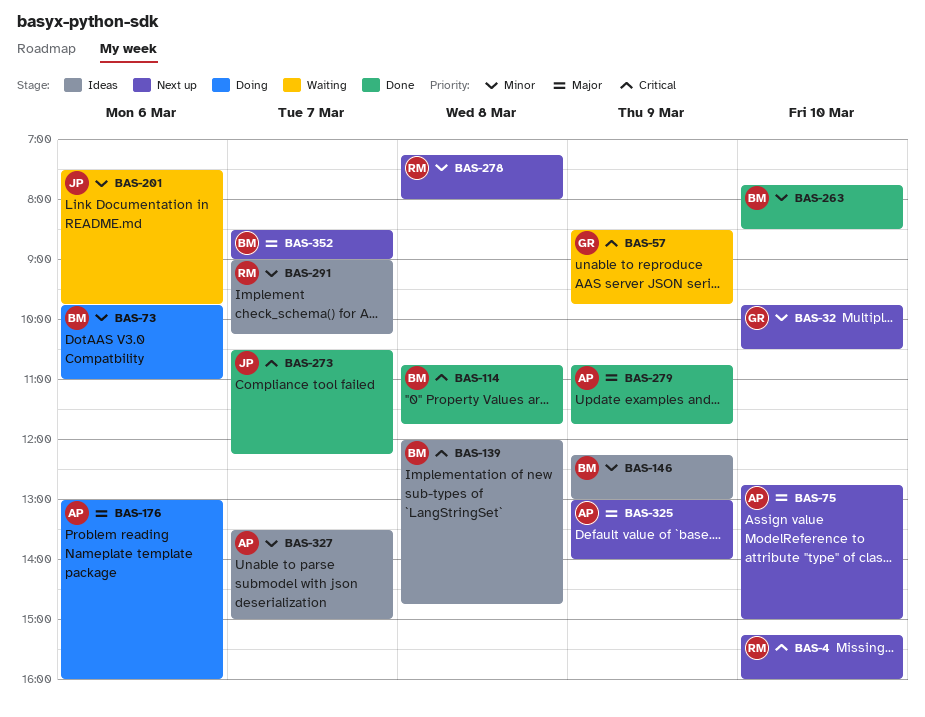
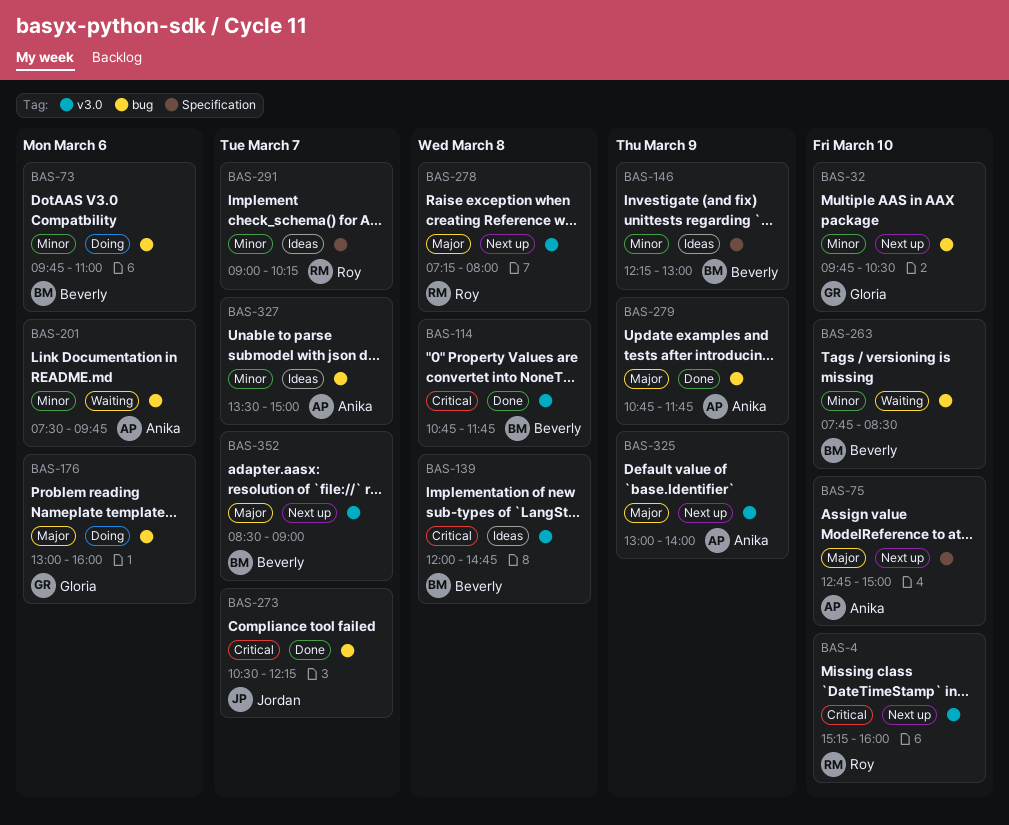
BAS-57: present -> none
BAS-176, owner: Anika -> Gloria
BAS-201, owner: Jordan -> Anika
BAS-263, status: Done -> Waiting
BAS-278, priority: Minor -> Major

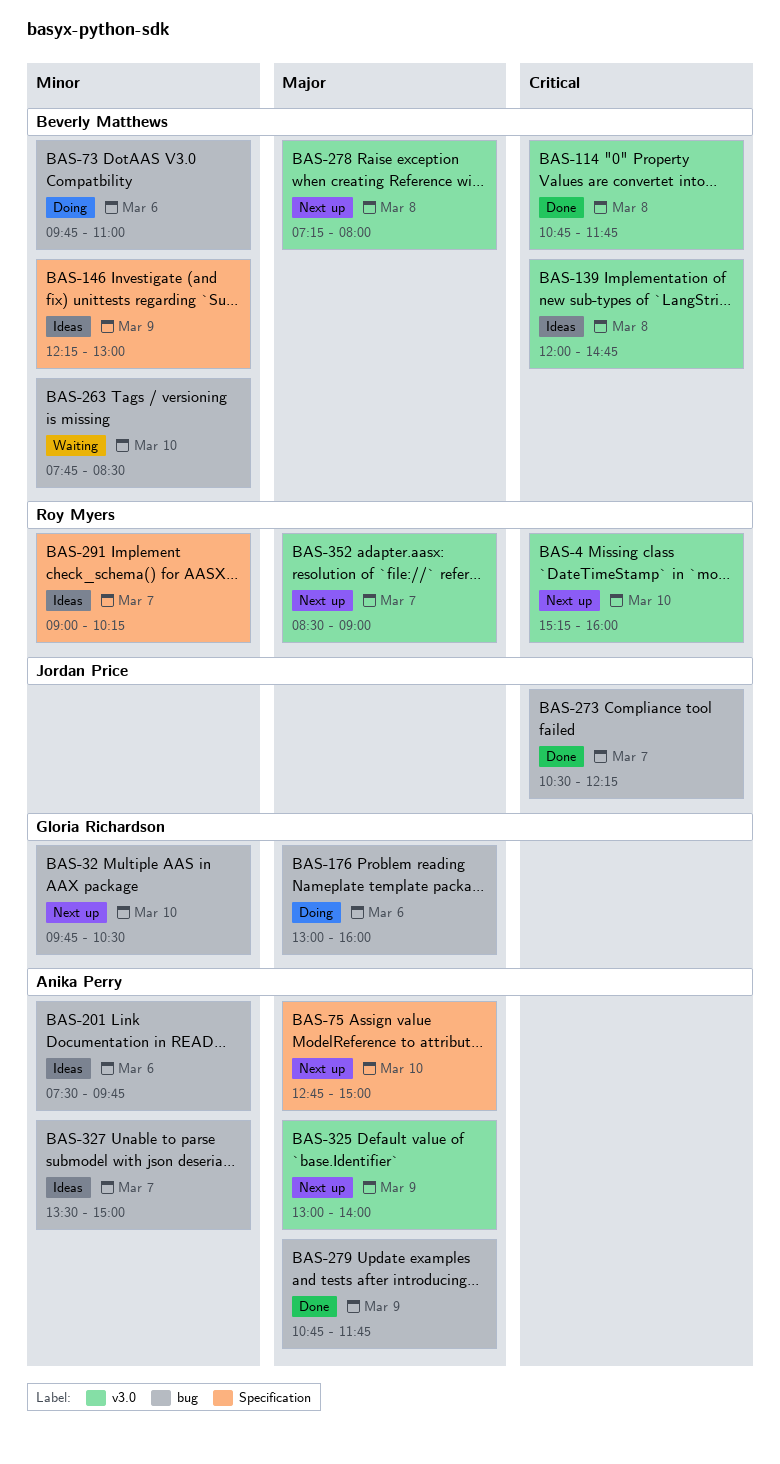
BAS-201, status: Waiting -> Ideas
BAS-278, owner: Roy Myers -> Beverly Matthews
BAS-352, owner: Beverly Matthews -> Roy Myers

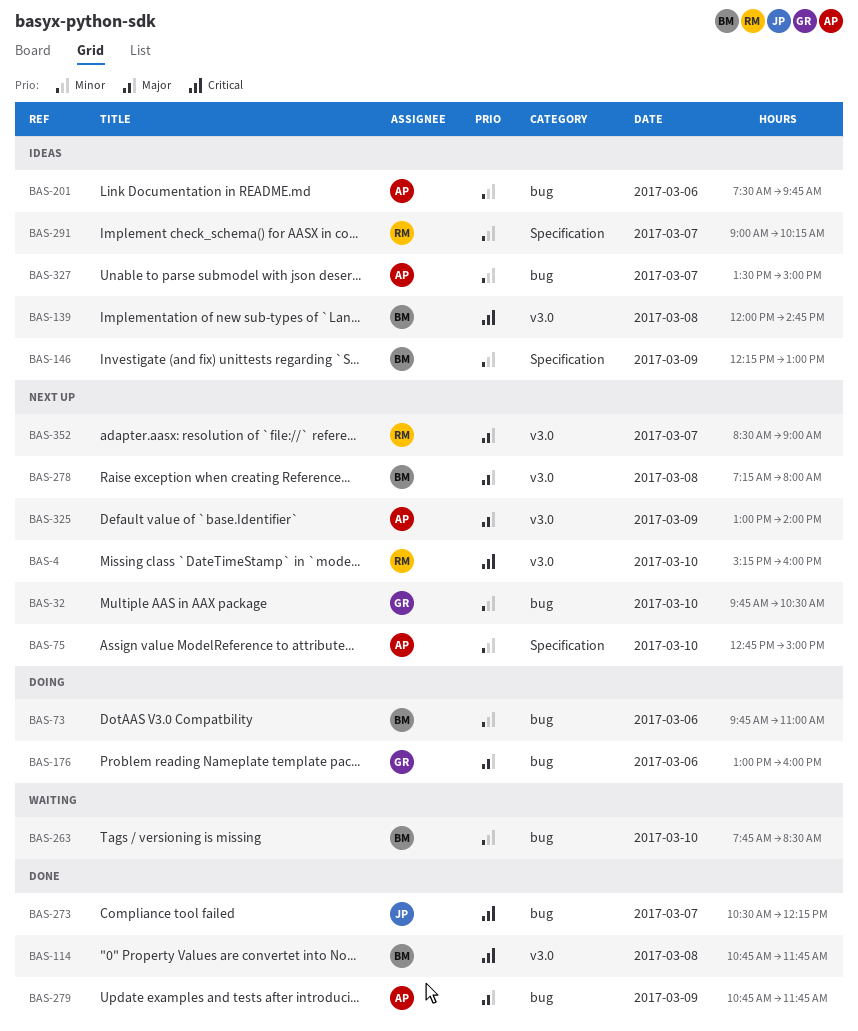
BAS-75, priority: Major -> Minor

